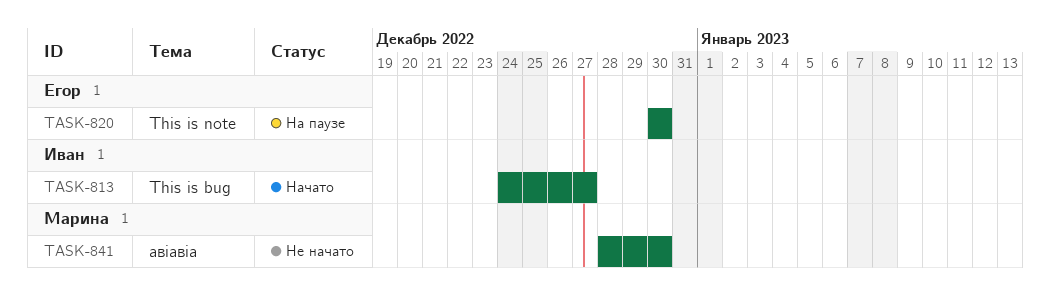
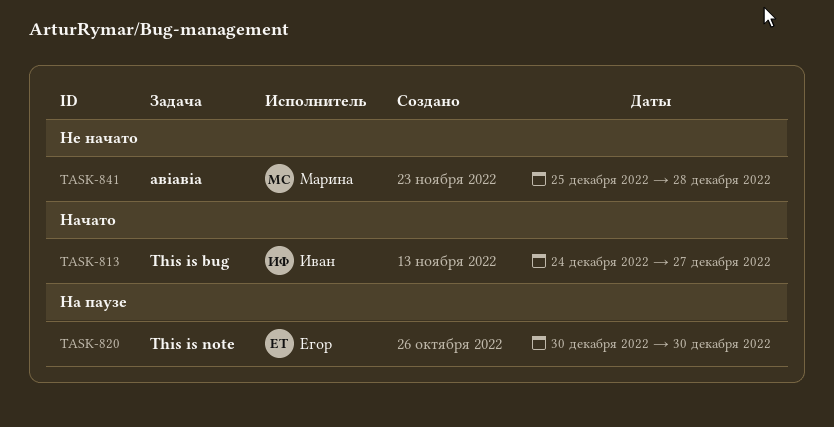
TASK-841, start: Dec 28 -> Dec 25
TASK-841, due: Dec 30 -> Dec 28

